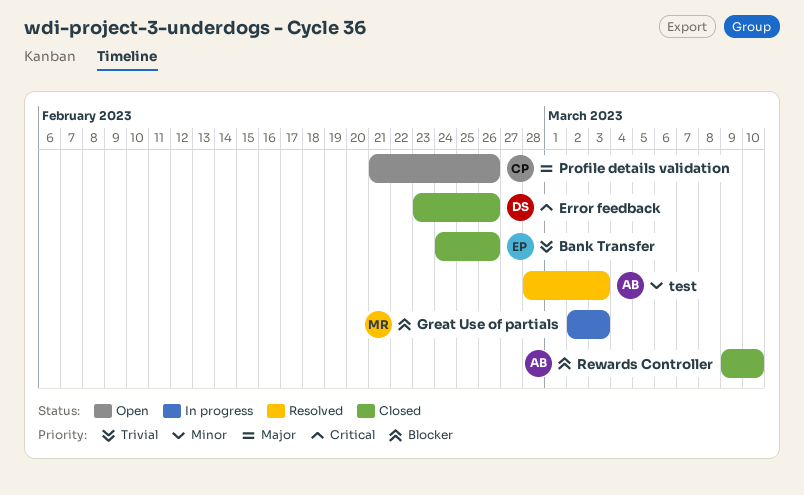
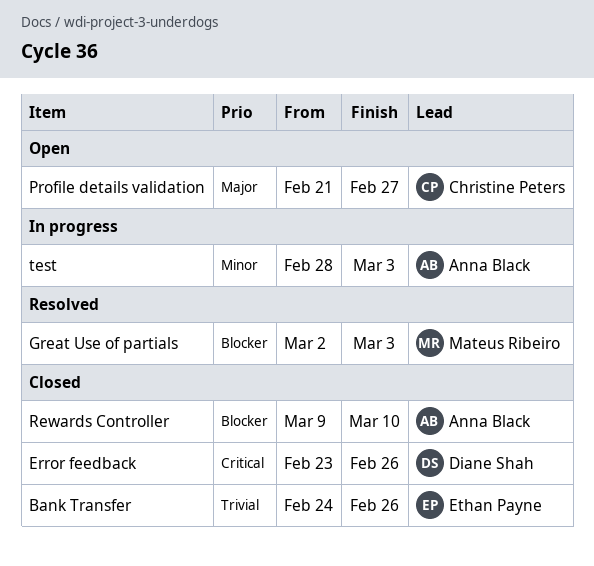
Great Use of partials, status: In progress -> Resolved
Profile details validation, due: Feb 26 -> Feb 27
test, status: Resolved -> In progress

